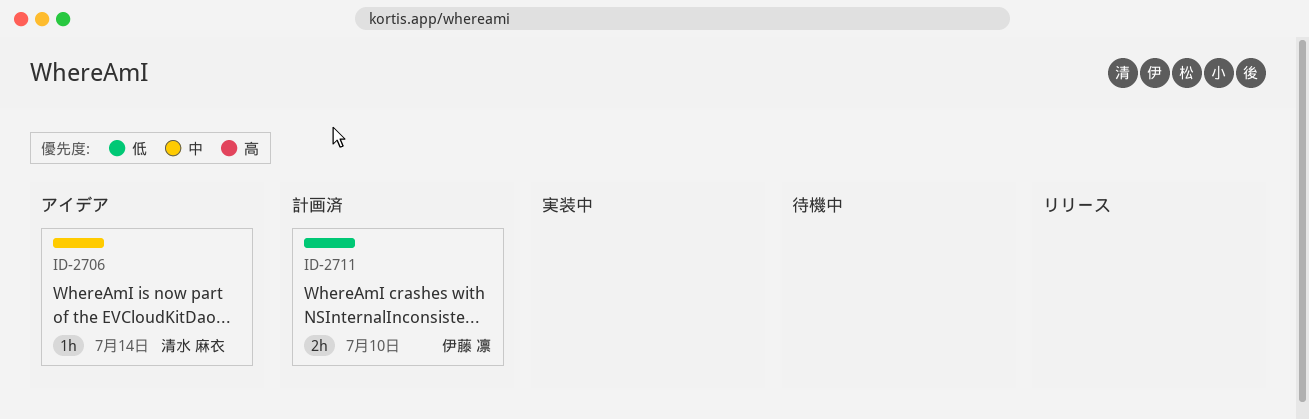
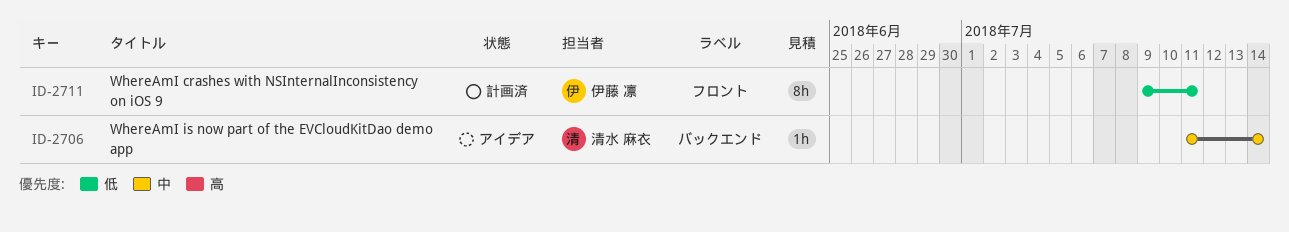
ID-2711, estimate: 2h -> 8h
ID-2711, due: Jul 10 -> Jul 11

